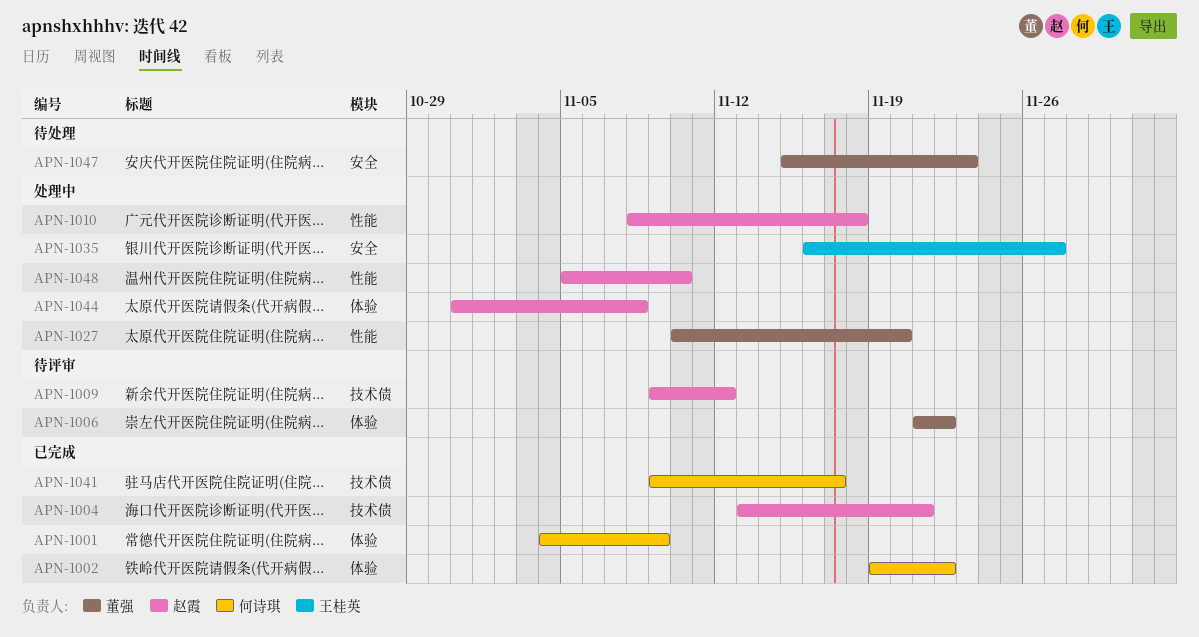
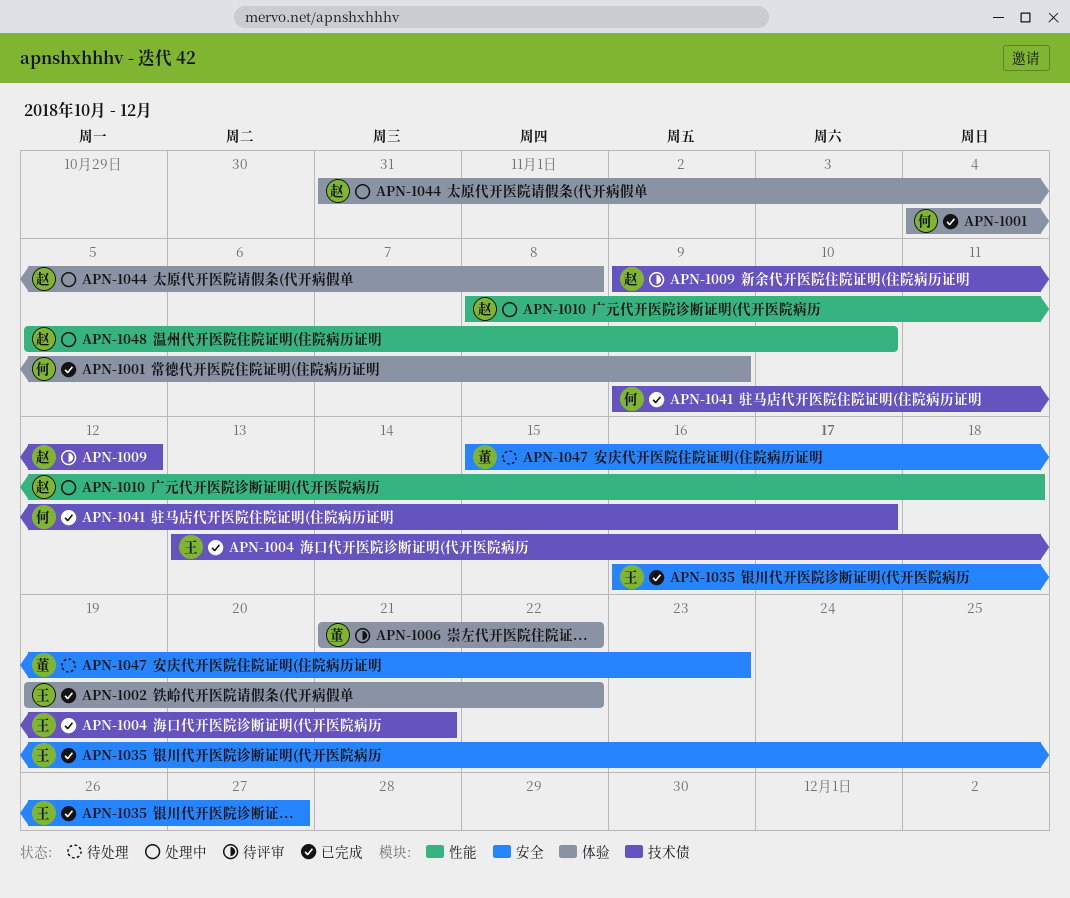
APN-1002, owner: 何诗琪 -> 王桂英
APN-1004, owner: 赵霞 -> 王桂英
APN-1027: present -> none
APN-1035, status: 处理中 -> 已完成

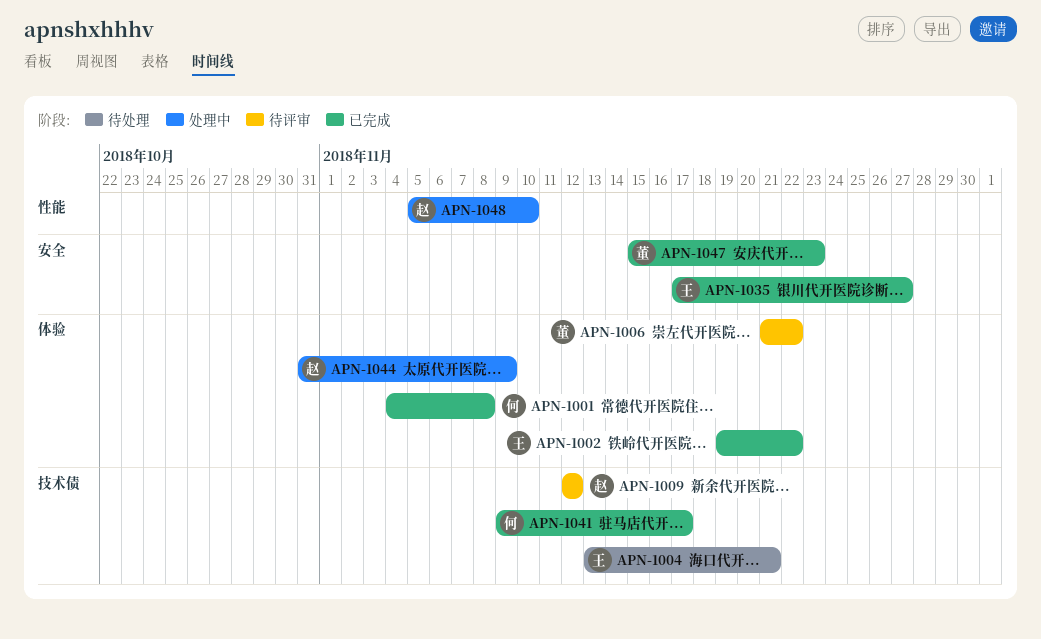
APN-1001, due: Nov 9 -> Nov 8
APN-1004, status: 已完成 -> 待处理
APN-1009, start: Nov 9 -> Nov 12
APN-1010: present -> none
APN-1035, start: Nov 16 -> Nov 17
APN-1044, due: Nov 8 -> Nov 9
APN-1047, status: 待处理 -> 已完成

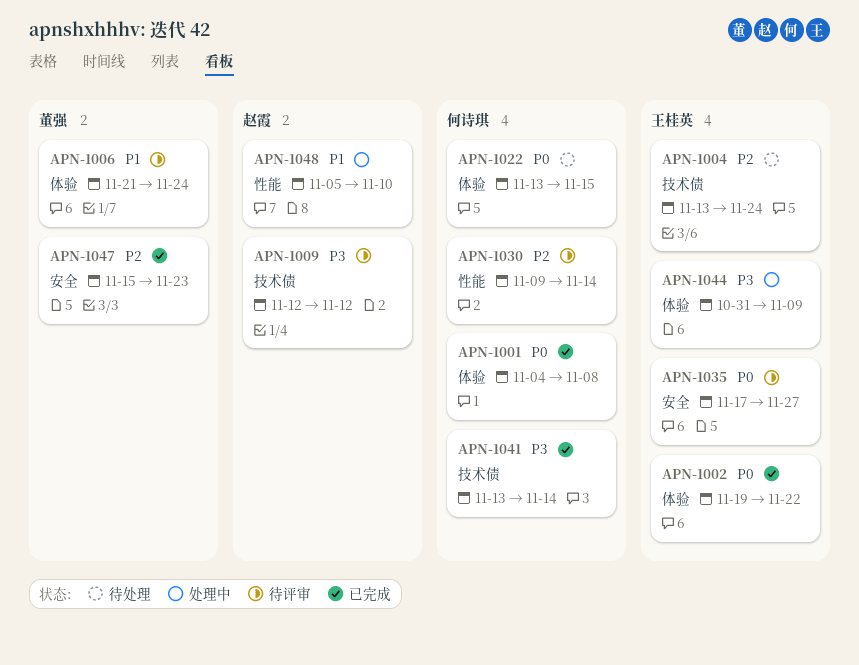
APN-1004, due: Nov 21 -> Nov 24
APN-1006, due: Nov 22 -> Nov 24
APN-1022: none -> present
APN-1030: none -> present
APN-1035, status: 已完成 -> 待评审
APN-1041, start: Nov 9 -> Nov 13
APN-1041, due: Nov 17 -> Nov 14
APN-1044, owner: 赵霞 -> 王桂英

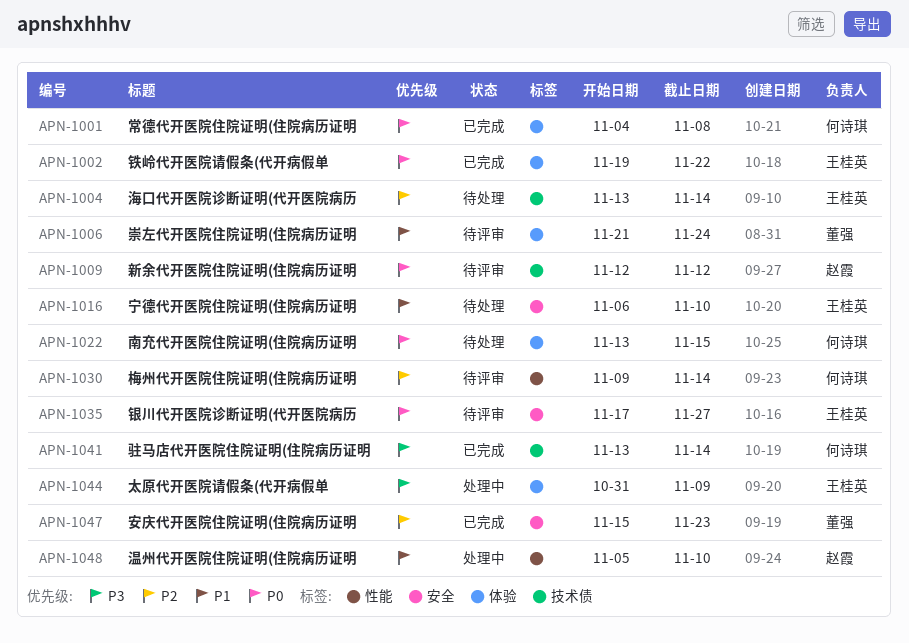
APN-1004, due: Nov 24 -> Nov 14
APN-1009, priority: P3 -> P0
APN-1016: none -> present

